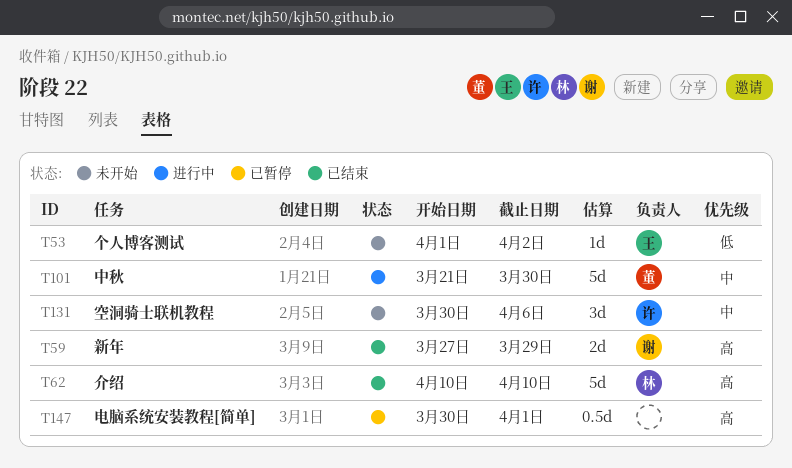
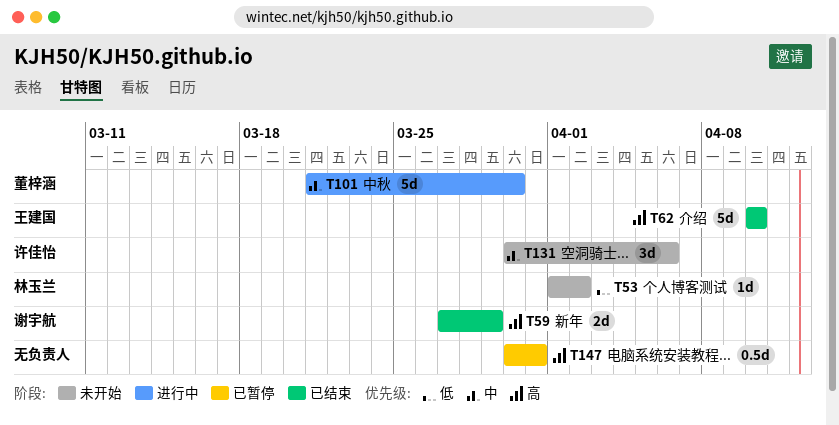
T53, owner: 王建国 -> 林玉兰
T62, owner: 林玉兰 -> 王建国
T147, due: Apr 1 -> Mar 31

